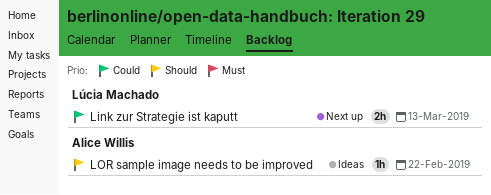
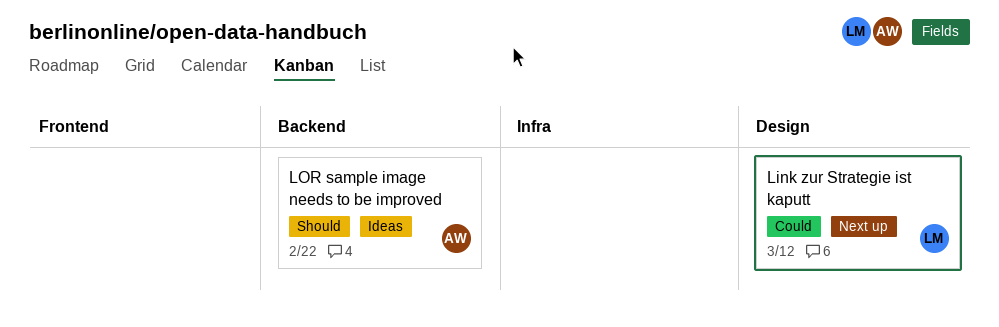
Link zur Strategie ist kaputt, due: Mar 13 -> Mar 12

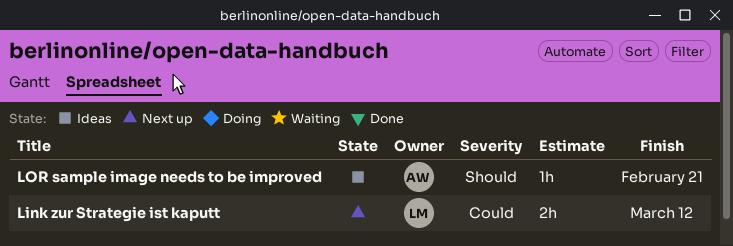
LOR sample image needs to be improved, due: Feb 22 -> Feb 21

